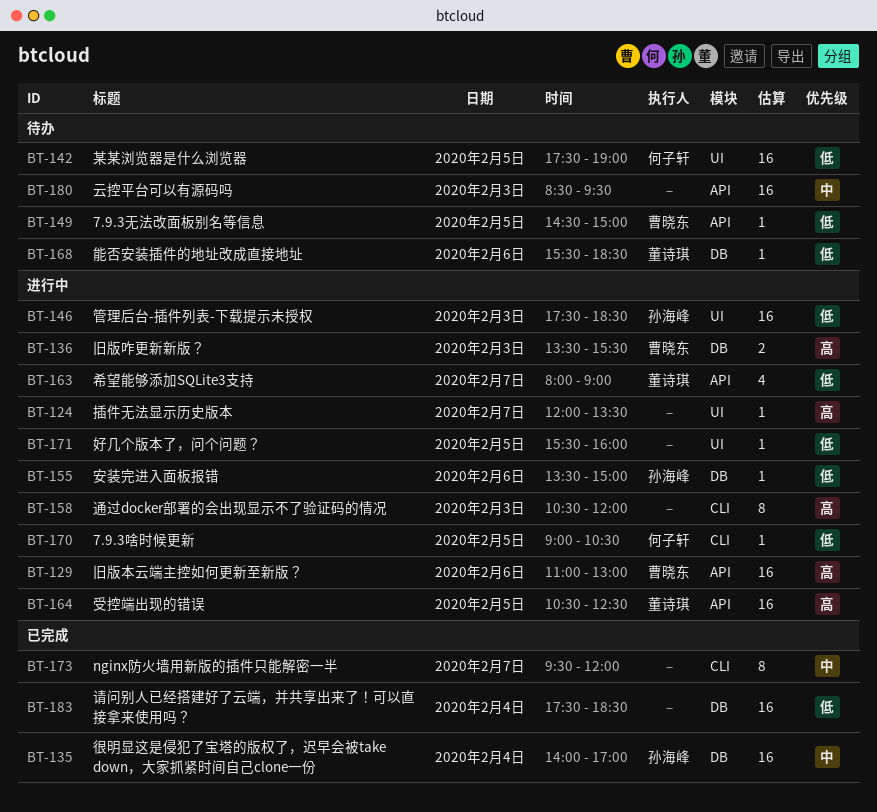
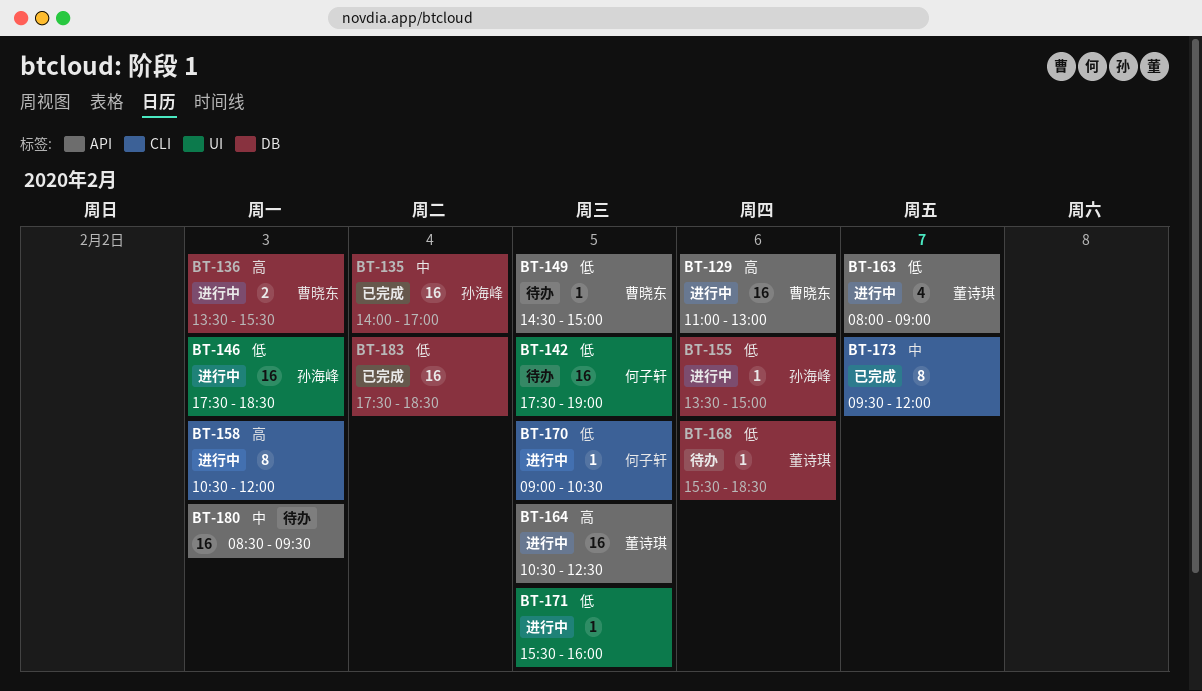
BT-124: present -> none

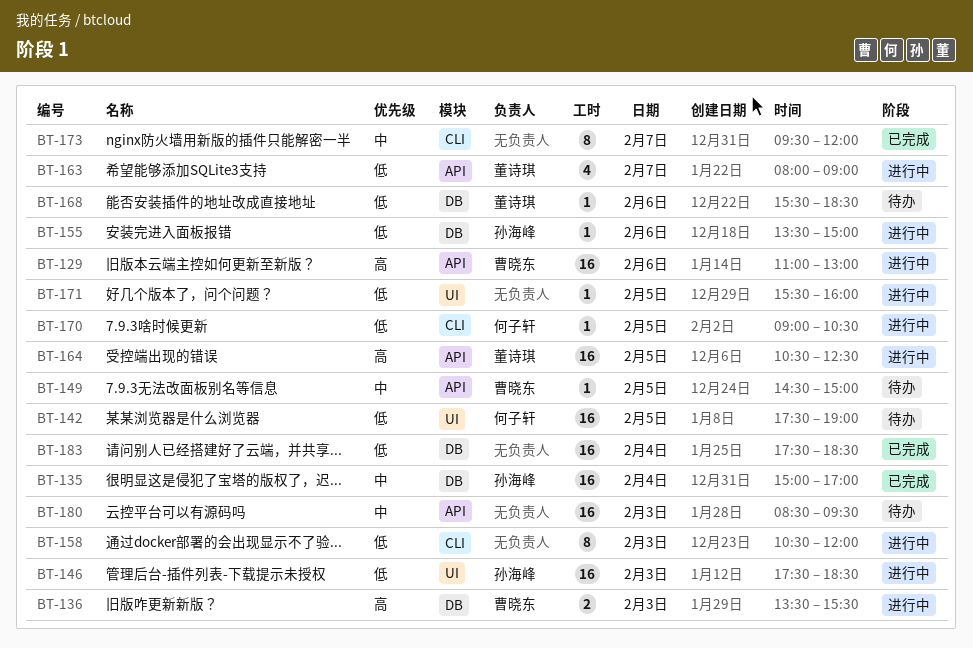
BT-135, begins: 14:00 -> 15:00
BT-149, priority: 低 -> 中
BT-158, priority: 高 -> 低

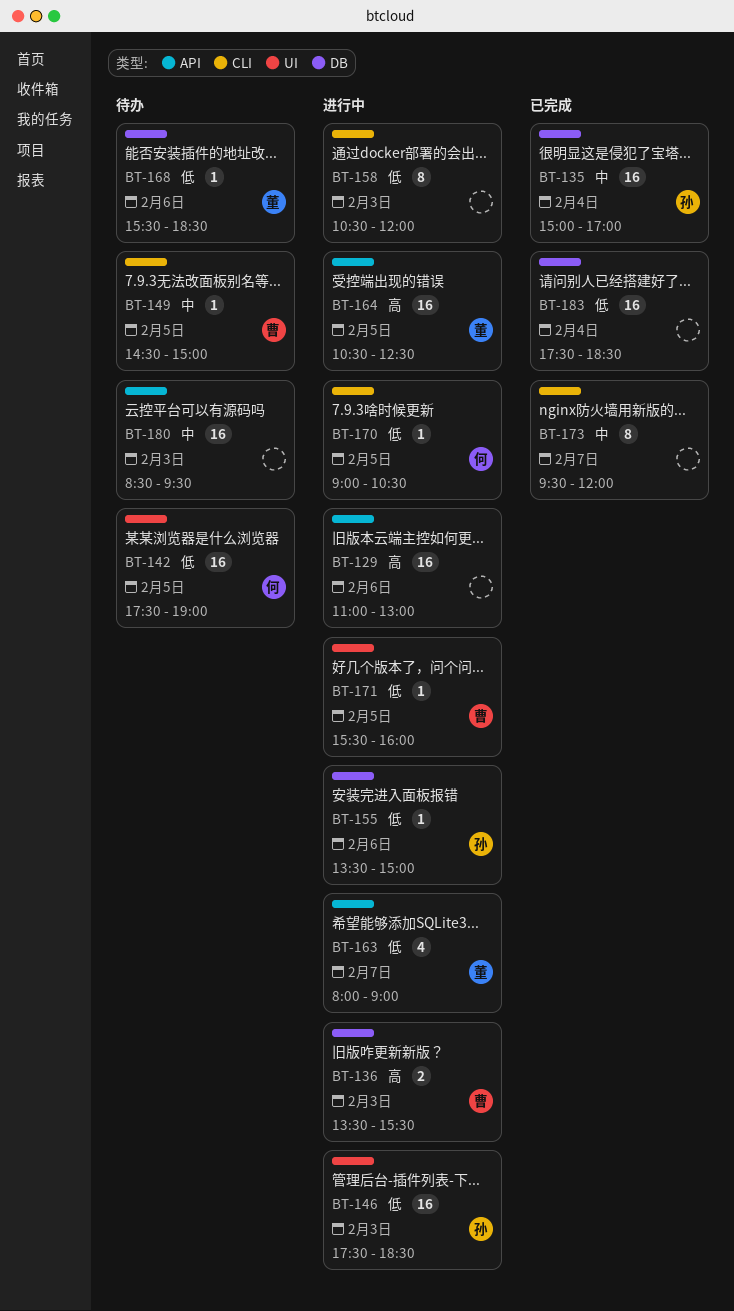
BT-129, owner: 曹晓东 -> none
BT-149, label: API -> CLI
BT-171, owner: none -> 曹晓东

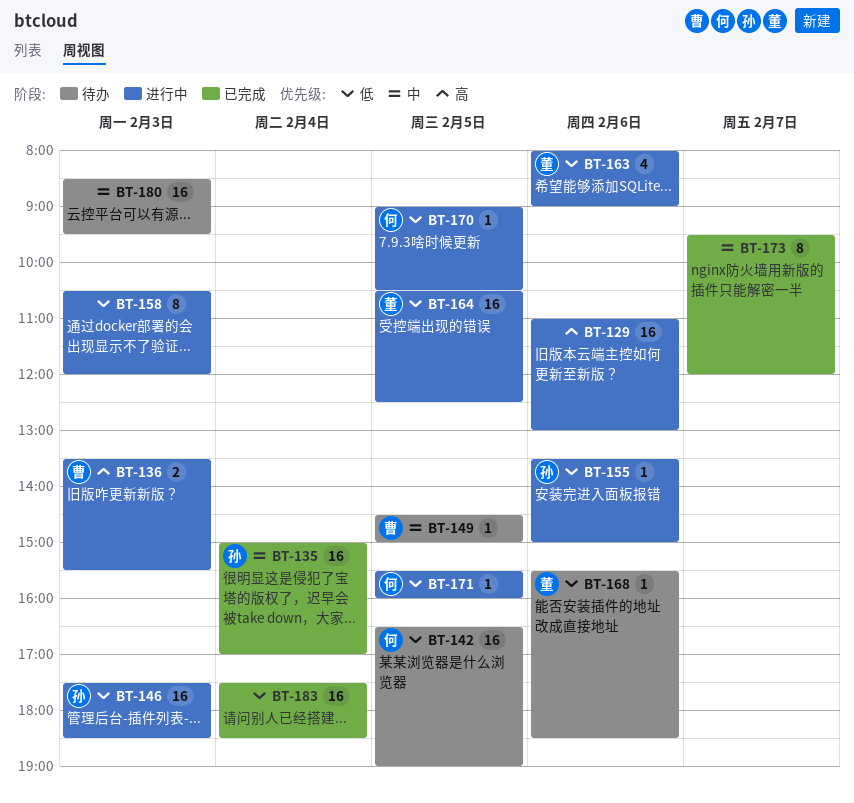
BT-142, begins: 17:30 -> 16:30
BT-163, day: Feb 7 -> Feb 6
BT-164, priority: 高 -> 低
BT-171, owner: 曹 -> 何

